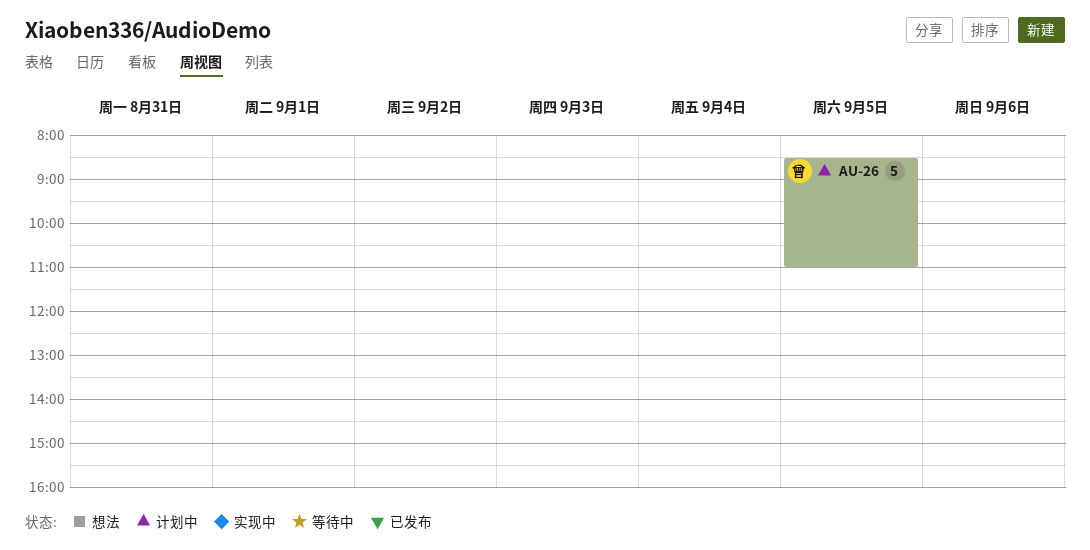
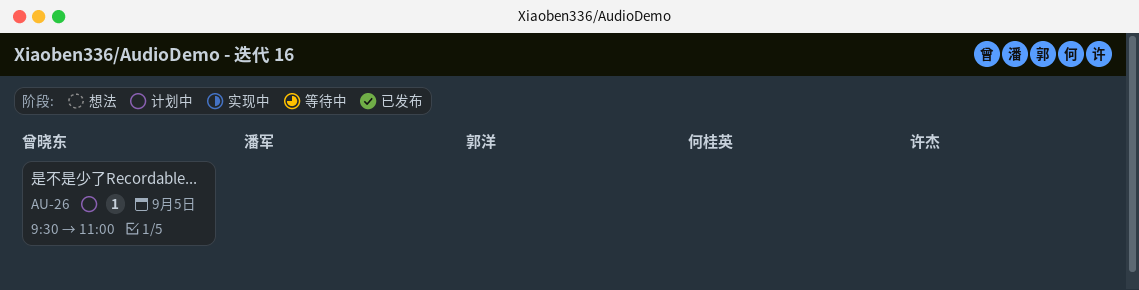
AU-26, estimate: 5 -> 1
AU-26, begins: 08:30 -> 09:30

